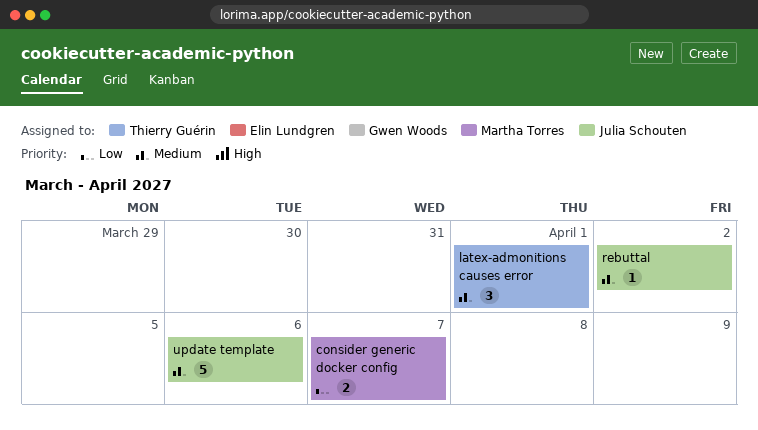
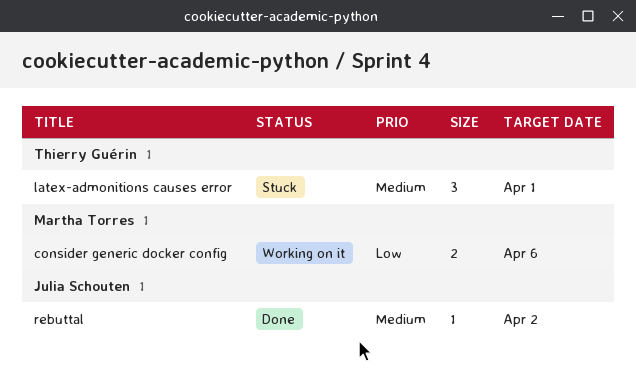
consider generic docker config, due: Apr 7 -> Apr 6
update template: present -> none

